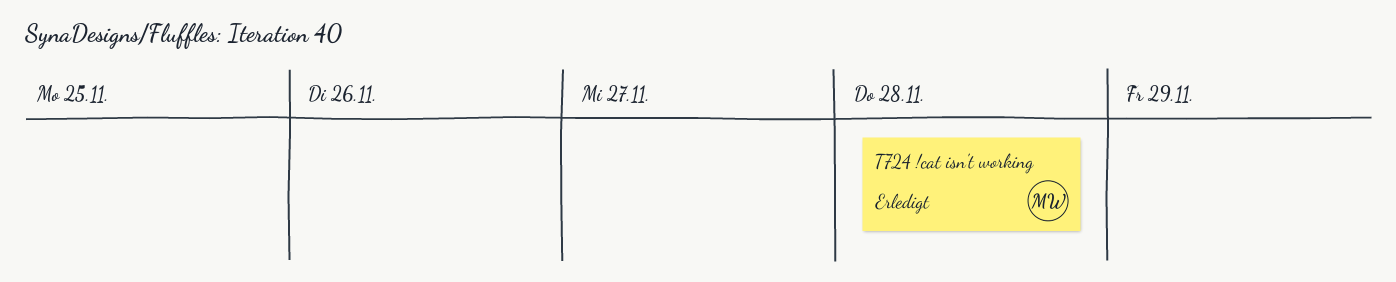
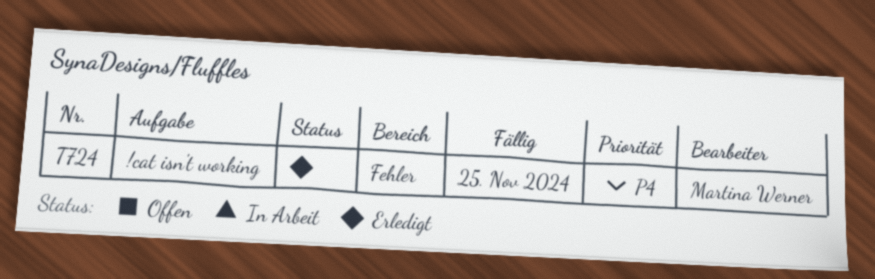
T724, due: Nov 28 -> Nov 25

